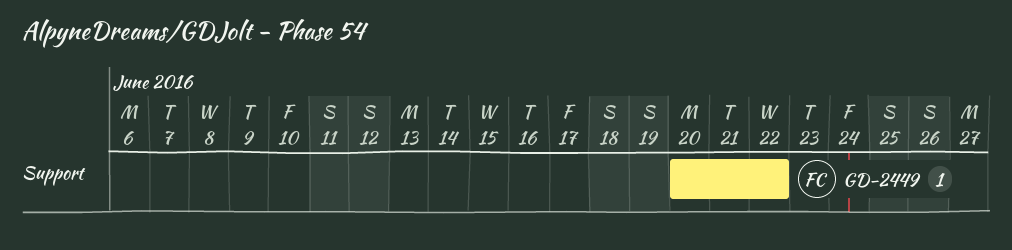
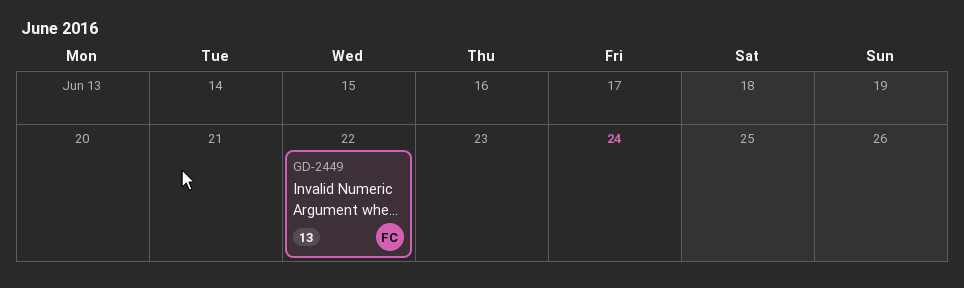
GD-2449, estimate: 1 -> 13

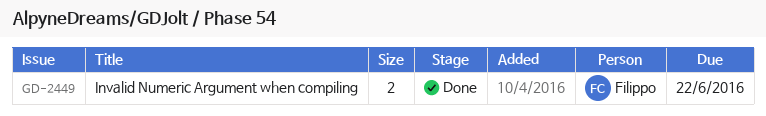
GD-2449, estimate: 13 -> 2

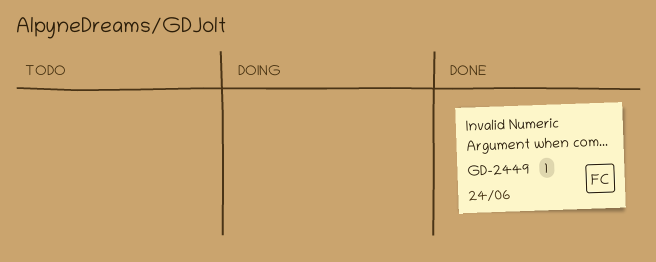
GD-2449, estimate: 2 -> 1
GD-2449, due: Jun 22 -> Jun 24

